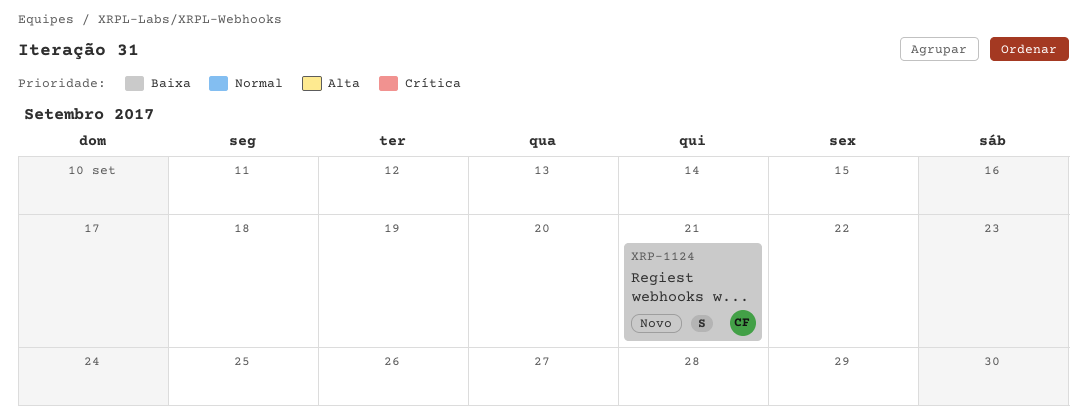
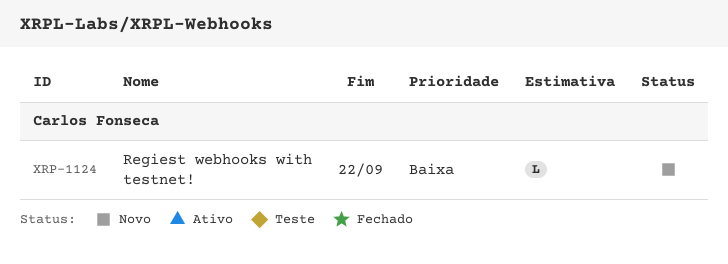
XRP-1124, estimate: S -> L
XRP-1124, due: Sep 21 -> Sep 22

